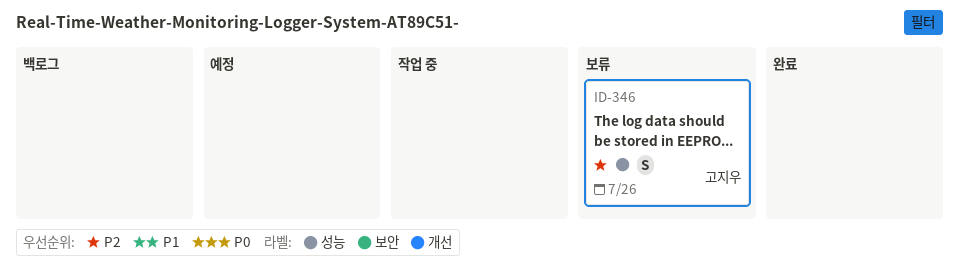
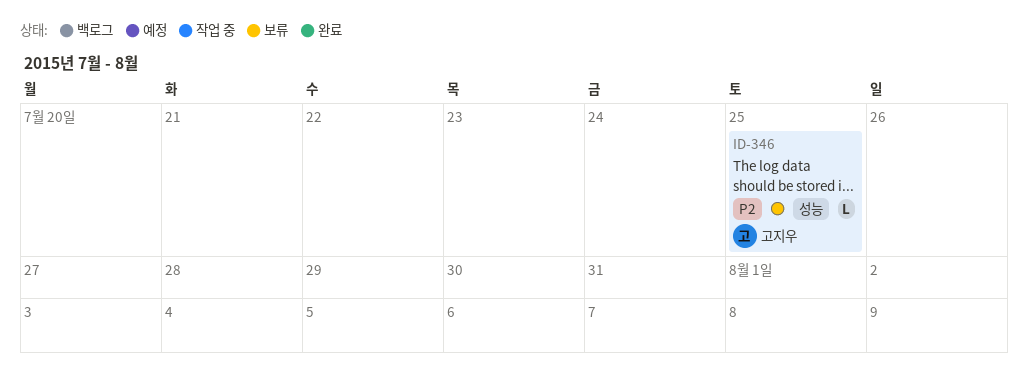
ID-346, estimate: S -> L
ID-346, due: Jul 26 -> Jul 25

